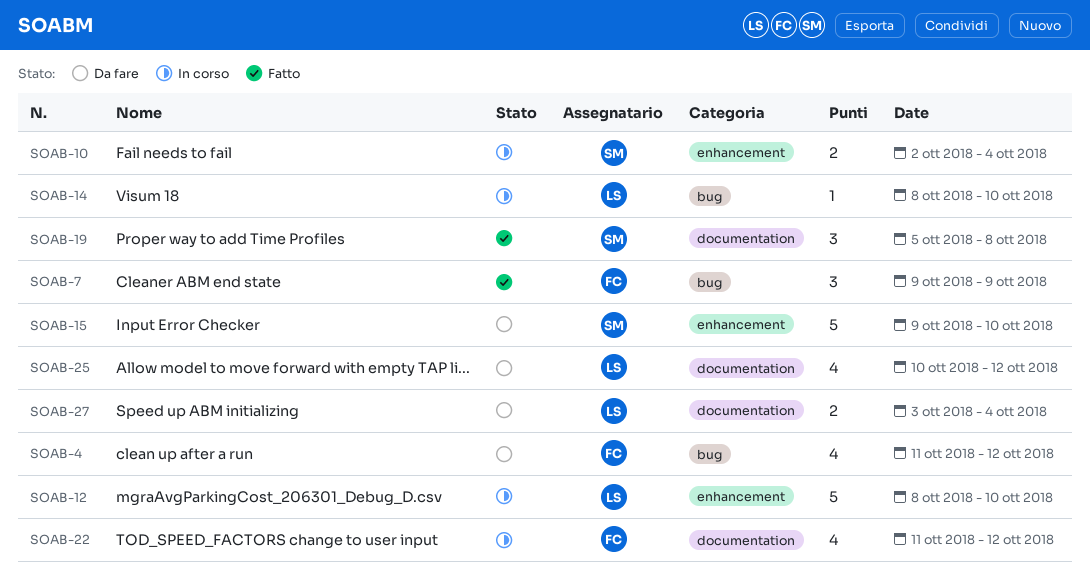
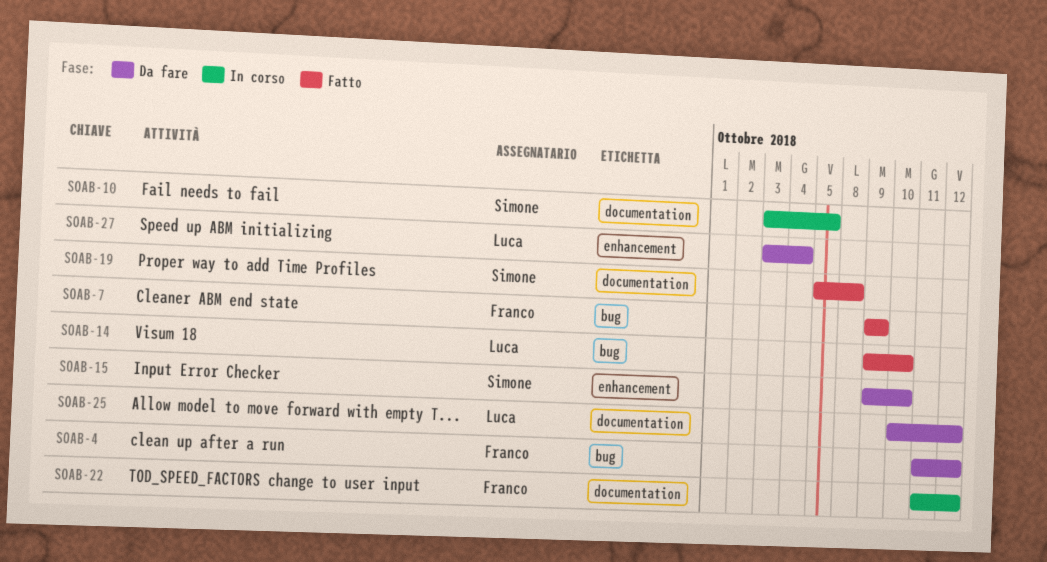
SOAB-10, label: enhancement -> documentation
SOAB-10, start: Oct 2 -> Oct 3
SOAB-10, due: Oct 4 -> Oct 5
SOAB-12: present -> none
SOAB-14, status: In corso -> Fatto
SOAB-14, start: Oct 8 -> Oct 9
SOAB-27, label: documentation -> enhancement

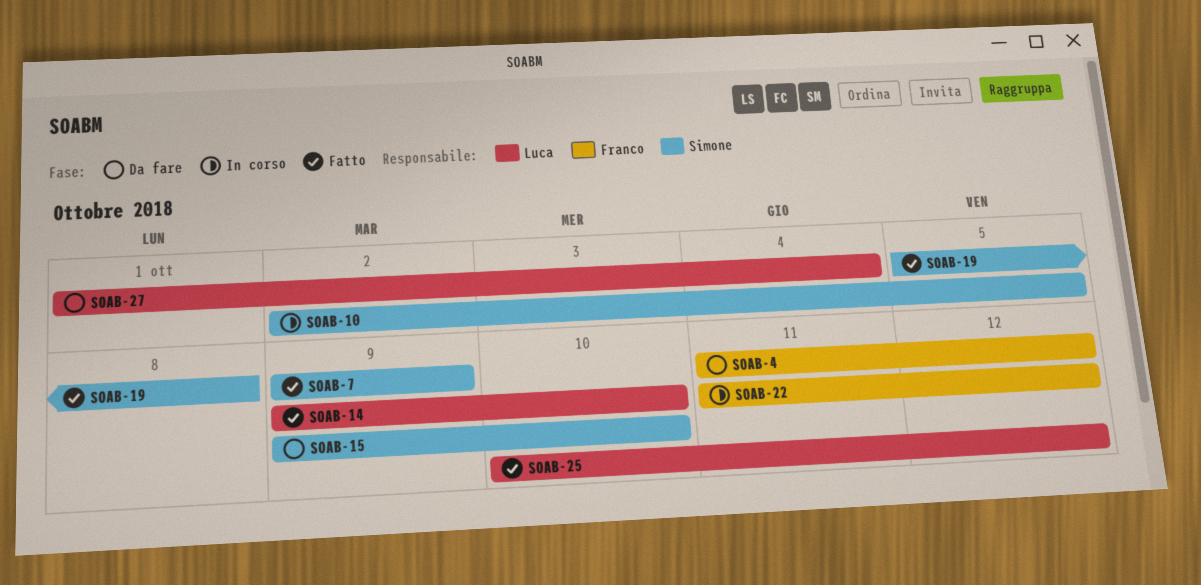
SOAB-7, owner: Franco -> Simone
SOAB-10, start: Oct 3 -> Oct 2
SOAB-25, status: Da fare -> Fatto
SOAB-27, start: Oct 3 -> Oct 1

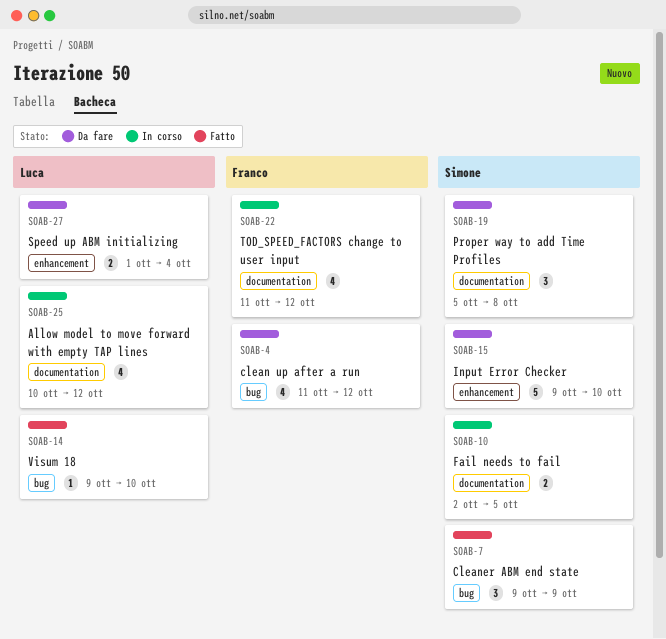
SOAB-19, status: Fatto -> Da fare
SOAB-25, status: Fatto -> In corso

